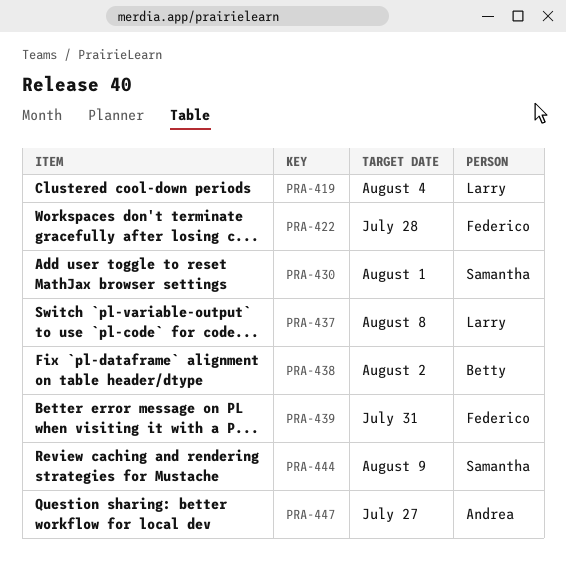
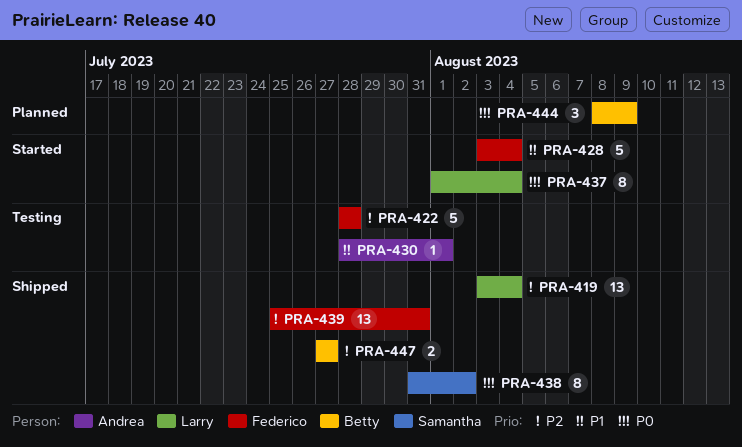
PRA-428: none -> present
PRA-430, owner: Samantha -> Andrea
PRA-437, due: Aug 8 -> Aug 4
PRA-438, owner: Betty -> Samantha
PRA-444, owner: Samantha -> Betty
PRA-447, owner: Andrea -> Betty

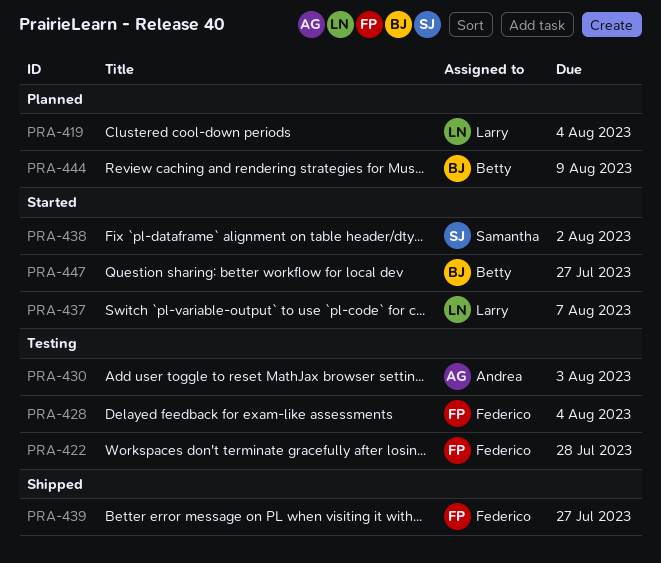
PRA-419, status: Shipped -> Planned
PRA-428, status: Started -> Testing
PRA-430, due: Aug 1 -> Aug 3
PRA-437, due: Aug 4 -> Aug 7
PRA-438, status: Shipped -> Started
PRA-439, due: Jul 31 -> Jul 27
PRA-447, status: Shipped -> Started

